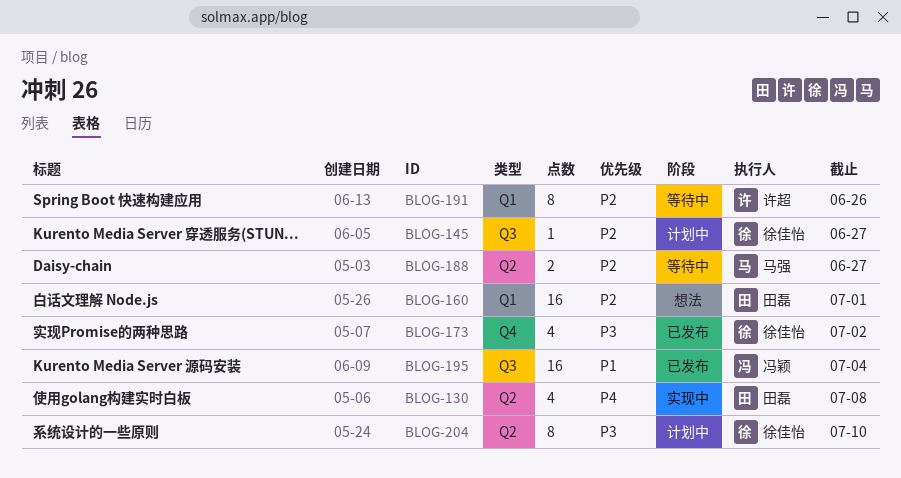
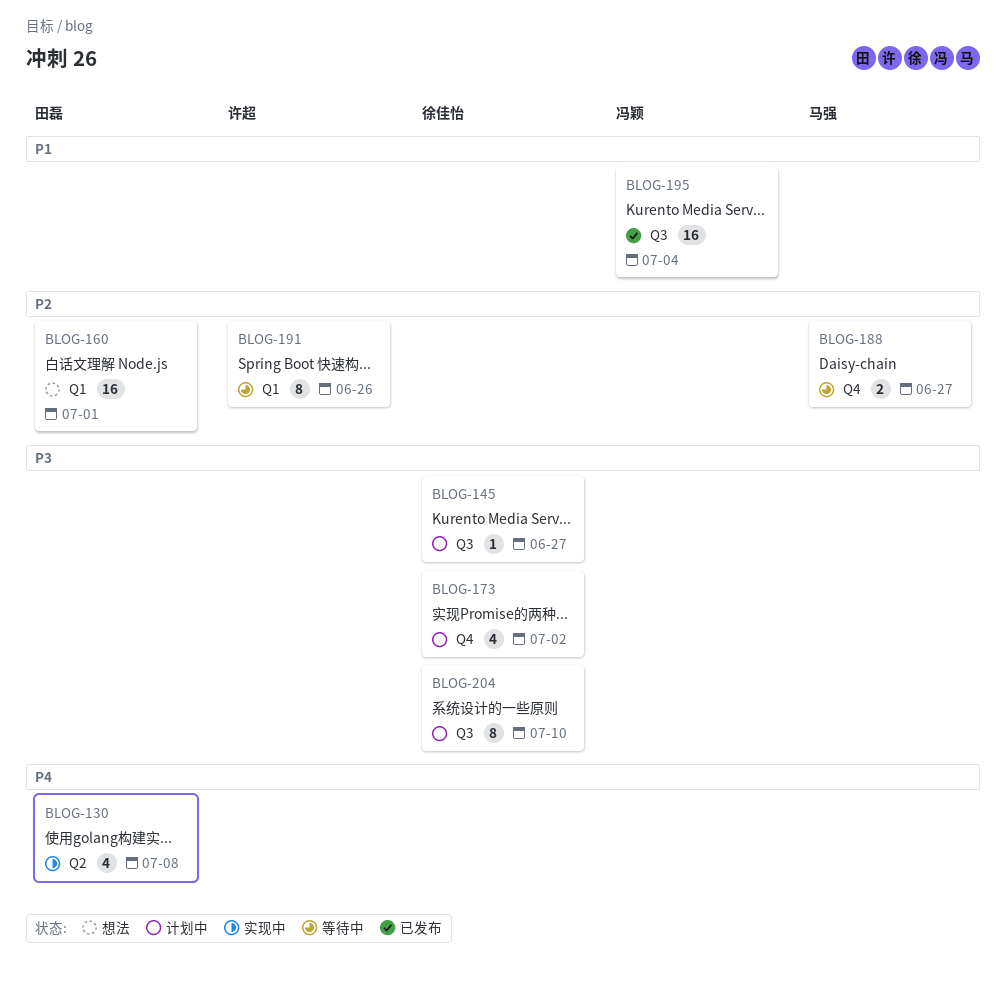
BLOG-145, priority: P2 -> P3
BLOG-173, status: 已发布 -> 计划中
BLOG-188, label: Q2 -> Q4
BLOG-204, label: Q2 -> Q3

